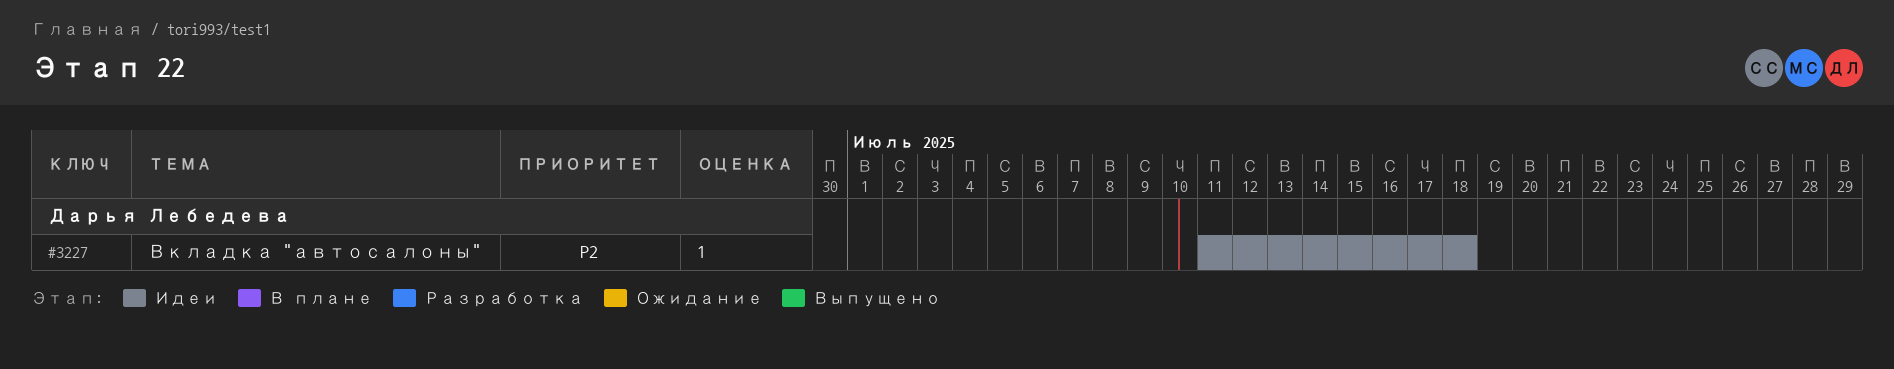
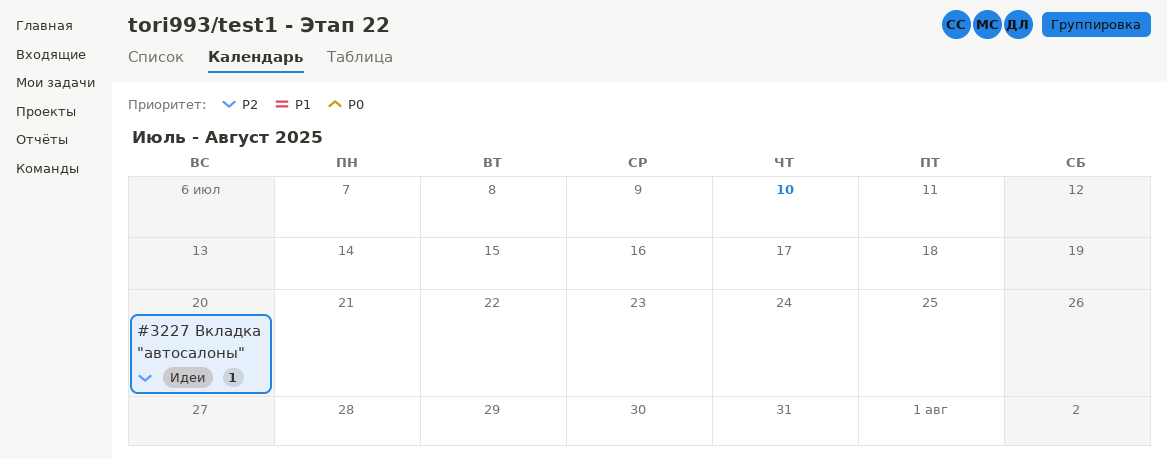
#3227, due: Jul 18 -> Jul 20

